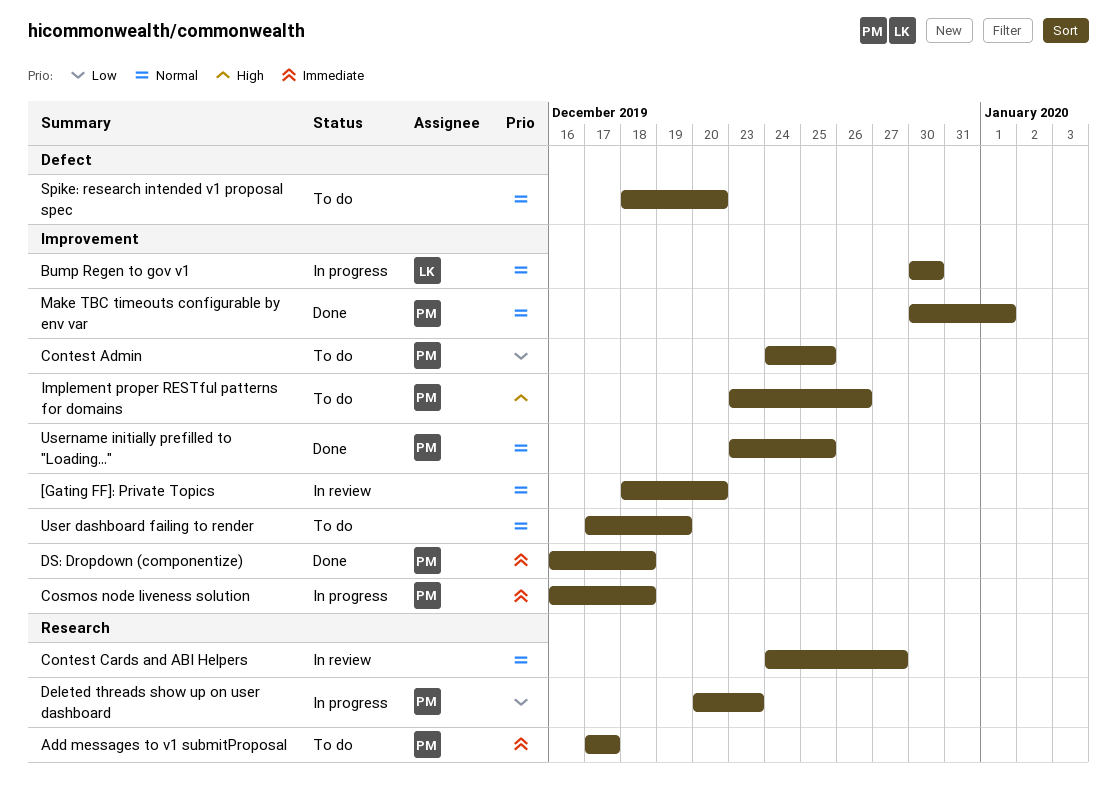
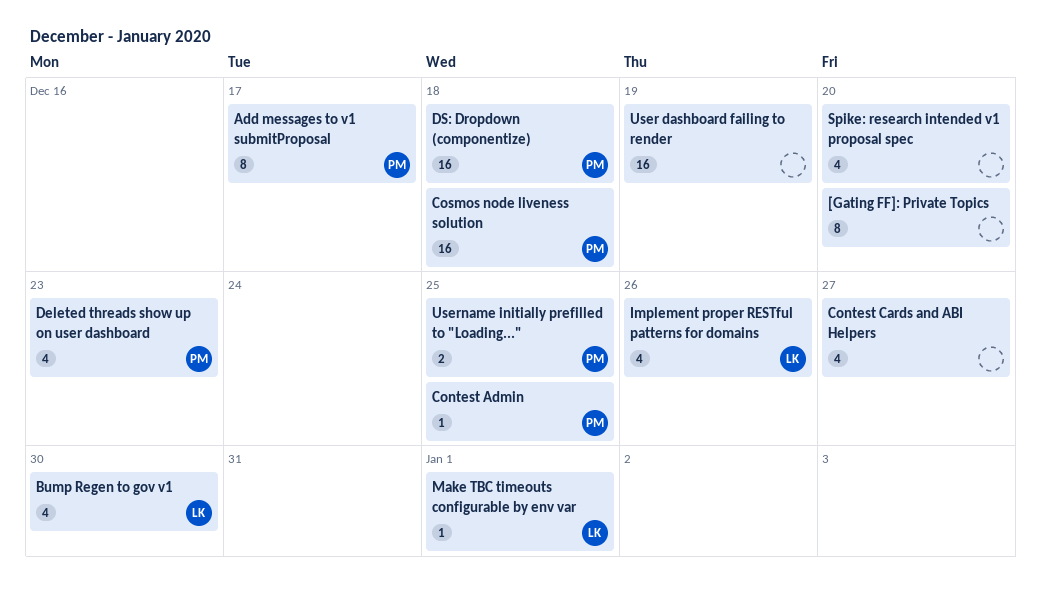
Implement proper RESTful patterns for domains, owner: PM -> LK
Make TBC timeouts configurable by env var, owner: PM -> LK

